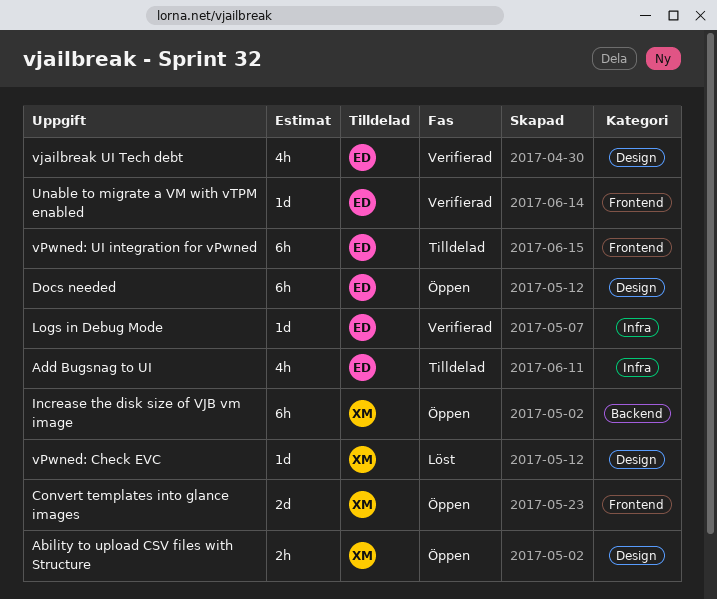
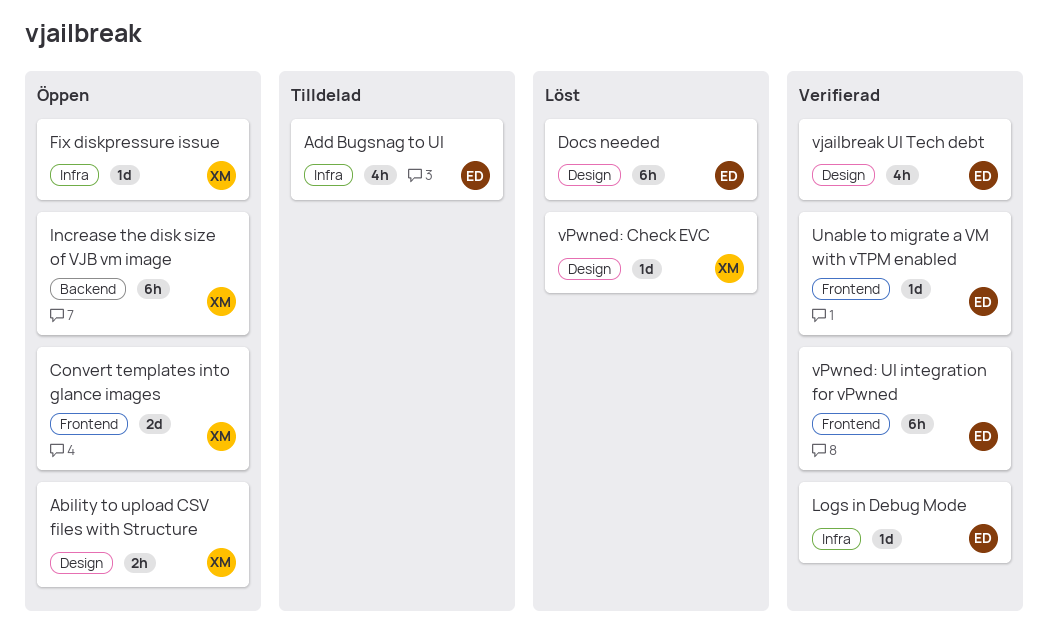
Docs needed, status: Öppen -> Löst
Fix diskpressure issue: none -> present
vPwned: UI integration for vPwned, status: Tilldelad -> Verifierad

